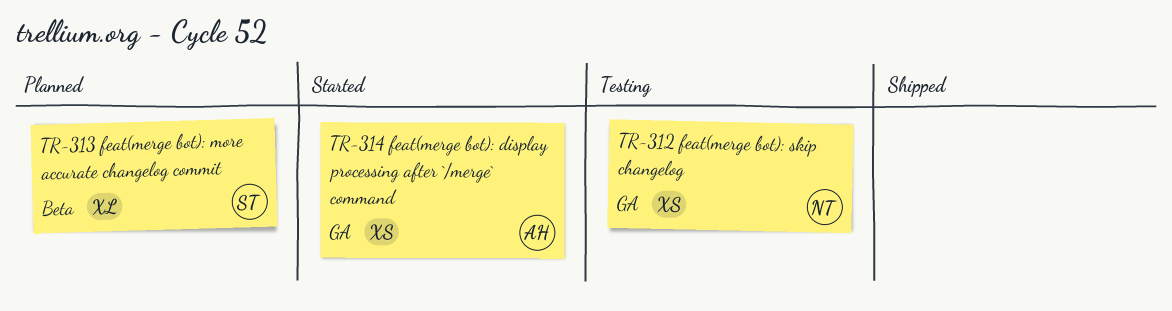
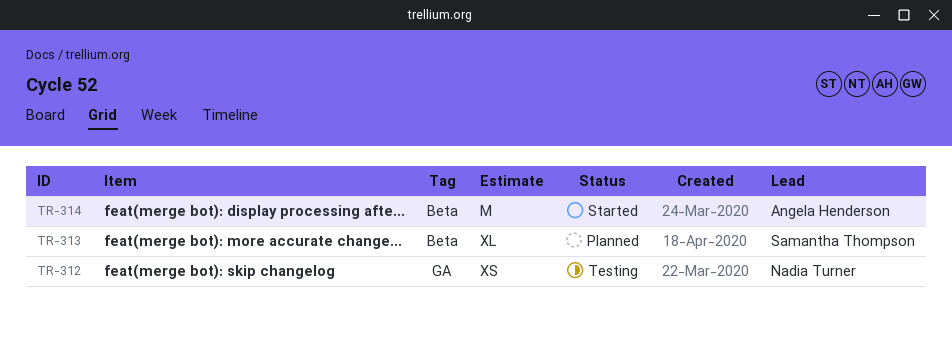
TR-314, label: GA -> Beta
TR-314, estimate: XS -> M

